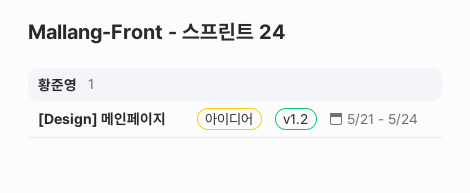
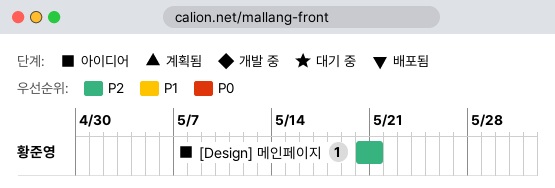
[Design] 메인페이지, start: May 21 -> May 20
[Design] 메인페이지, due: May 24 -> May 21

